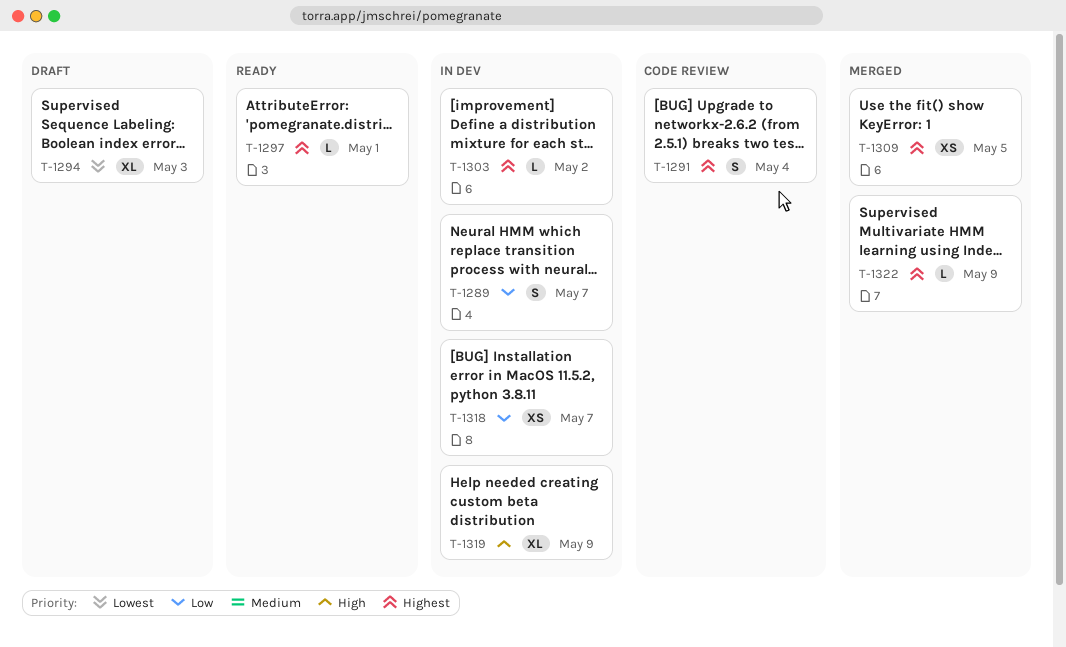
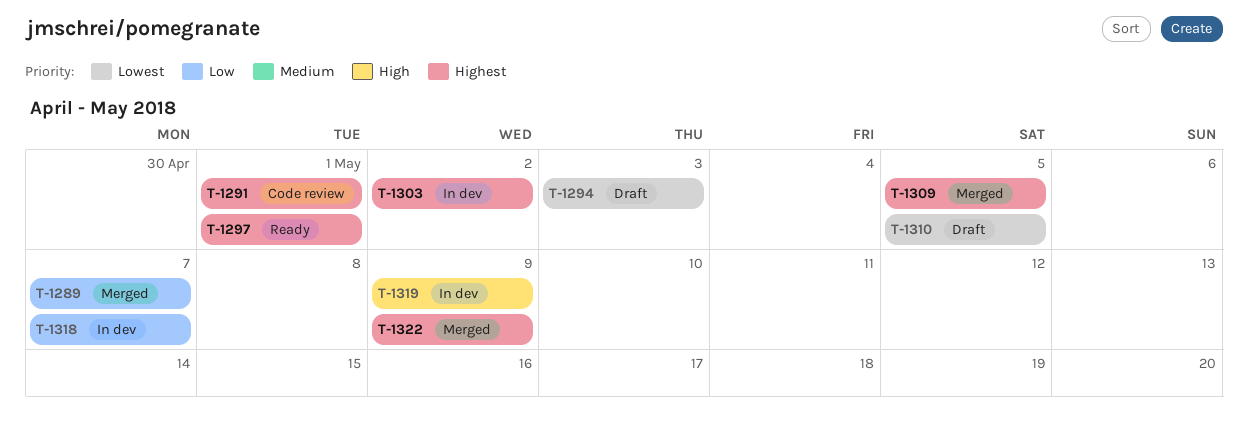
T-1289, status: In dev -> Merged
T-1291, due: May 4 -> May 1
T-1310: none -> present

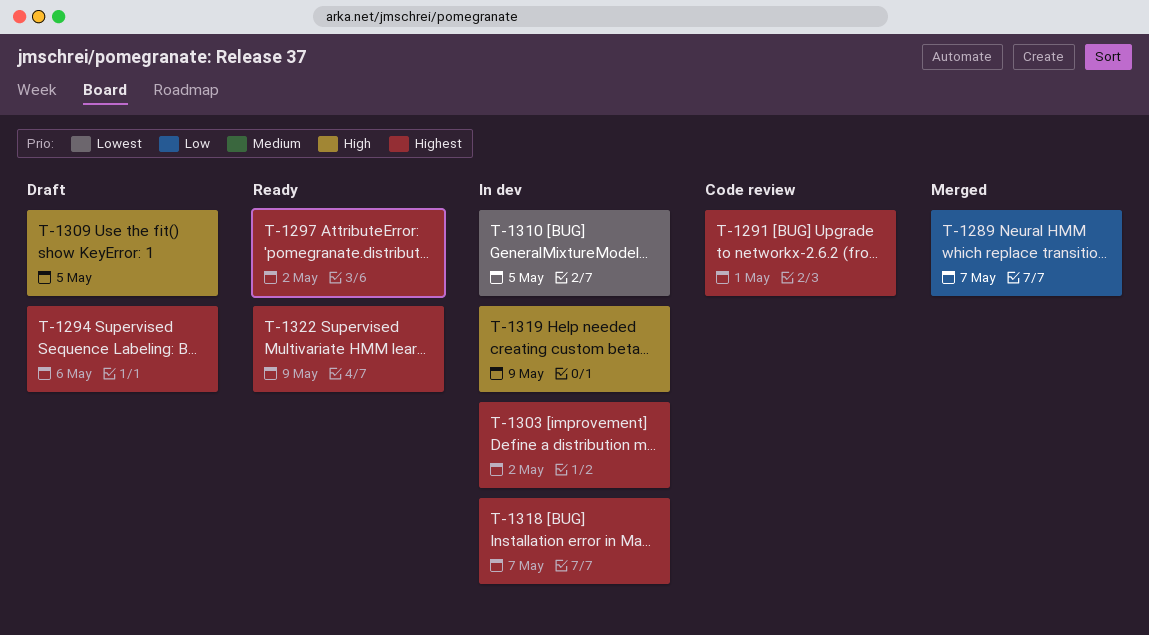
T-1294, priority: Lowest -> Highest
T-1294, due: May 3 -> May 6
T-1297, due: May 1 -> May 2
T-1309, status: Merged -> Draft
T-1309, priority: Highest -> High
T-1310, status: Draft -> In dev
T-1318, priority: Low -> Highest
T-1322, status: Merged -> Ready

